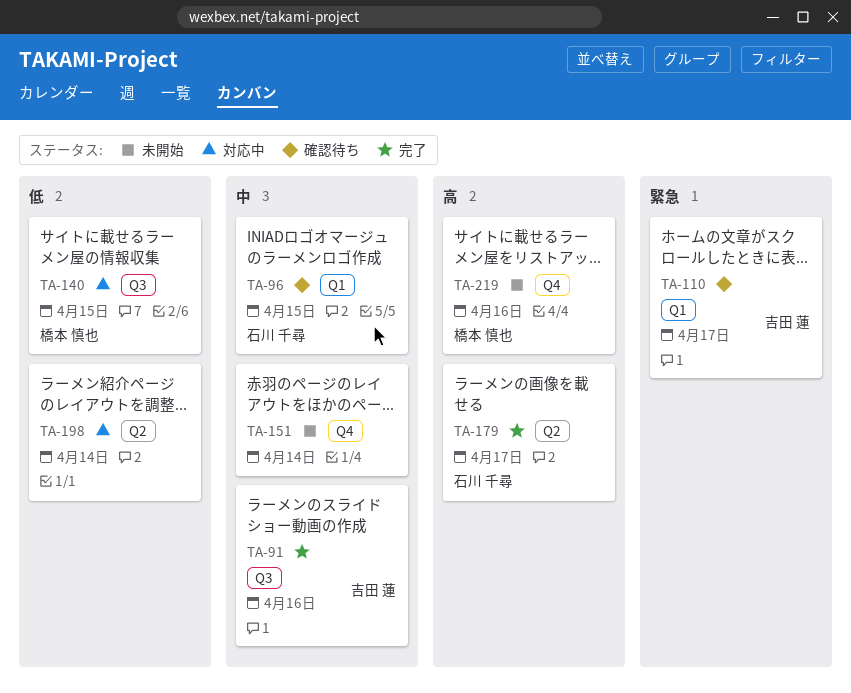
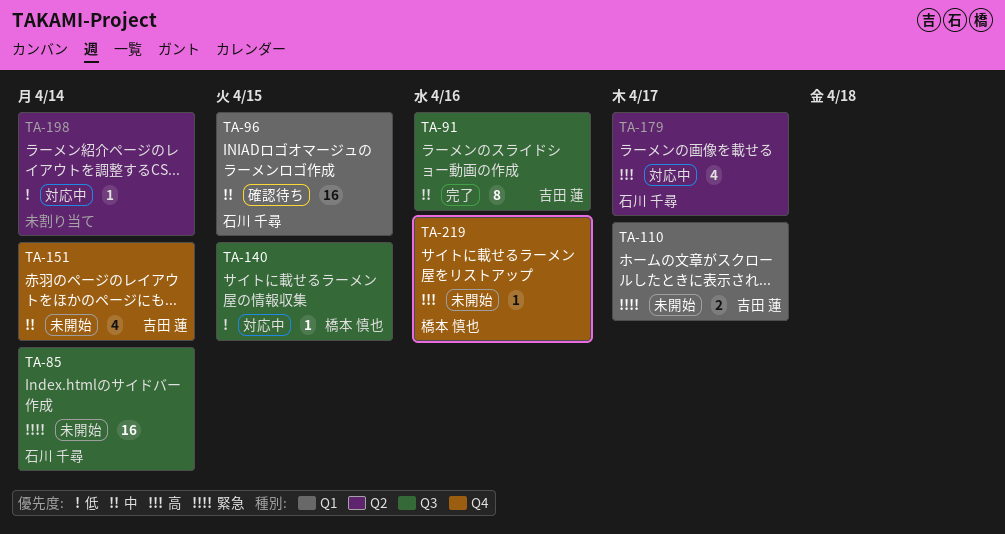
TA-85: none -> present
TA-110, status: 確認待ち -> 未開始
TA-151, owner: none -> 吉田 蓮
TA-179, status: 完了 -> 対応中

